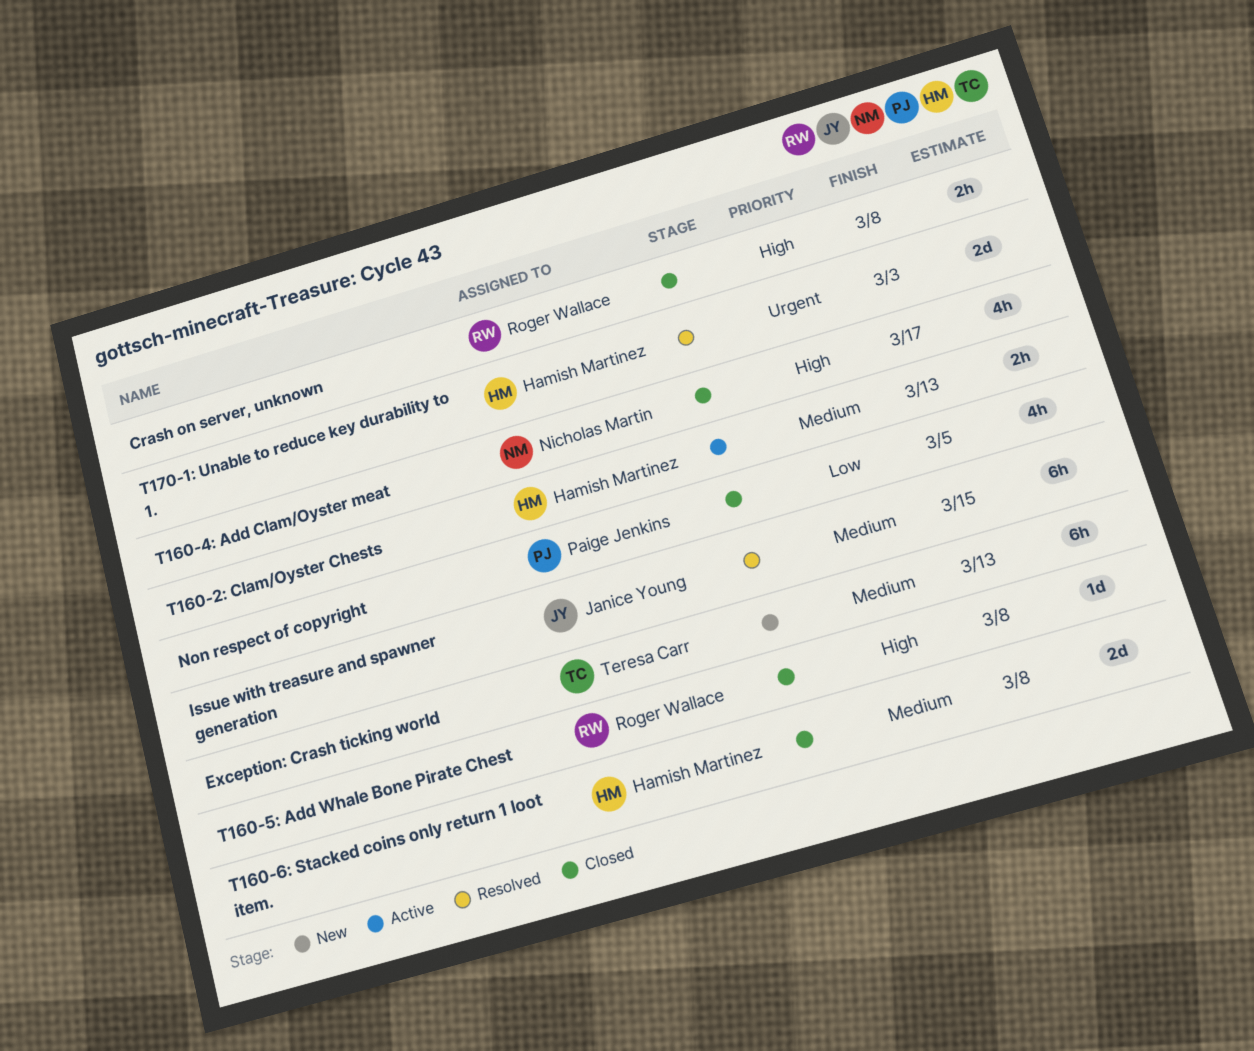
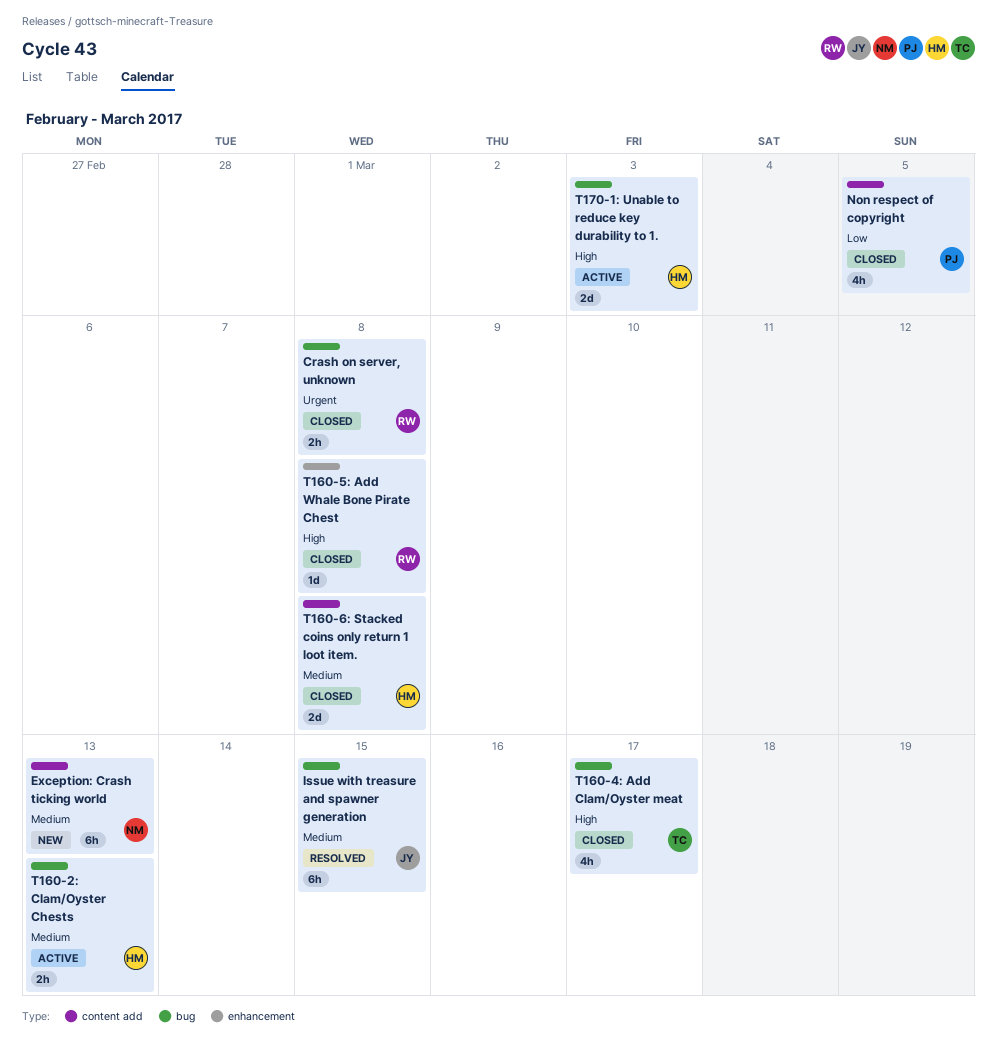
Crash on server, unknown, priority: High -> Urgent
Exception: Crash ticking world, owner: Teresa Carr -> Nicholas Martin
T160-4: Add Clam/Oyster meat, owner: Nicholas Martin -> Teresa Carr
T170-1: Unable to reduce key durability to 1., status: Resolved -> Active
T170-1: Unable to reduce key durability to 1., priority: Urgent -> High

